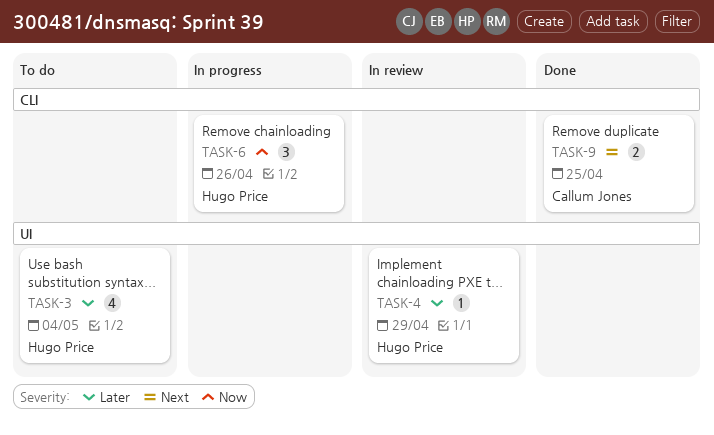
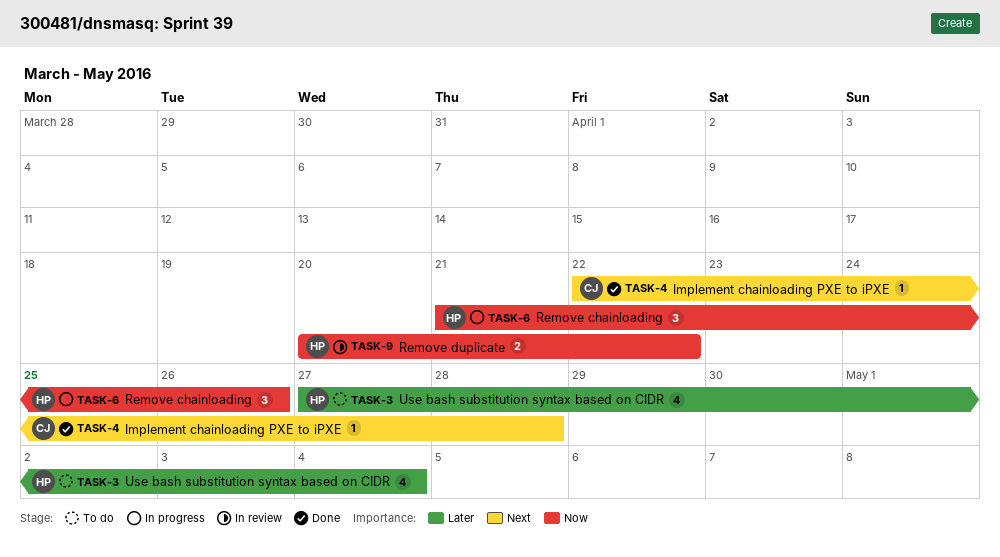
TASK-4, status: In review -> Done
TASK-4, owner: Hugo Price -> Callum Jones
TASK-4, priority: Later -> Next
TASK-4, due: Apr 29 -> Apr 28
TASK-9, status: Done -> In review
TASK-9, owner: Callum Jones -> Hugo Price
TASK-9, priority: Next -> Now
TASK-9, due: Apr 25 -> Apr 22

